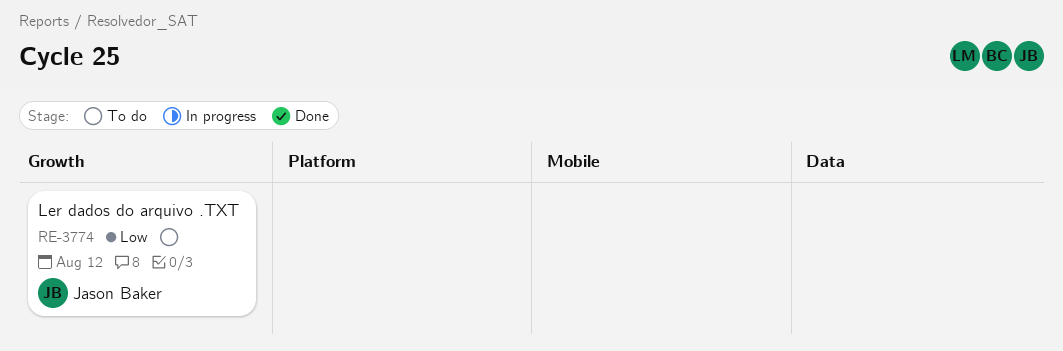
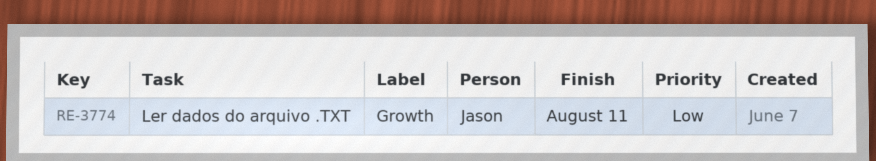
RE-3774, due: Aug 12 -> Aug 11

